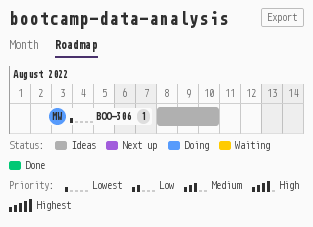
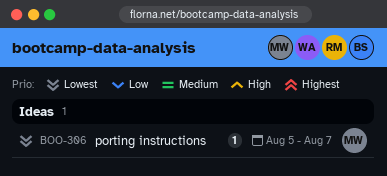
BOO-306, start: Aug 8 -> Aug 5
BOO-306, due: Aug 10 -> Aug 7

